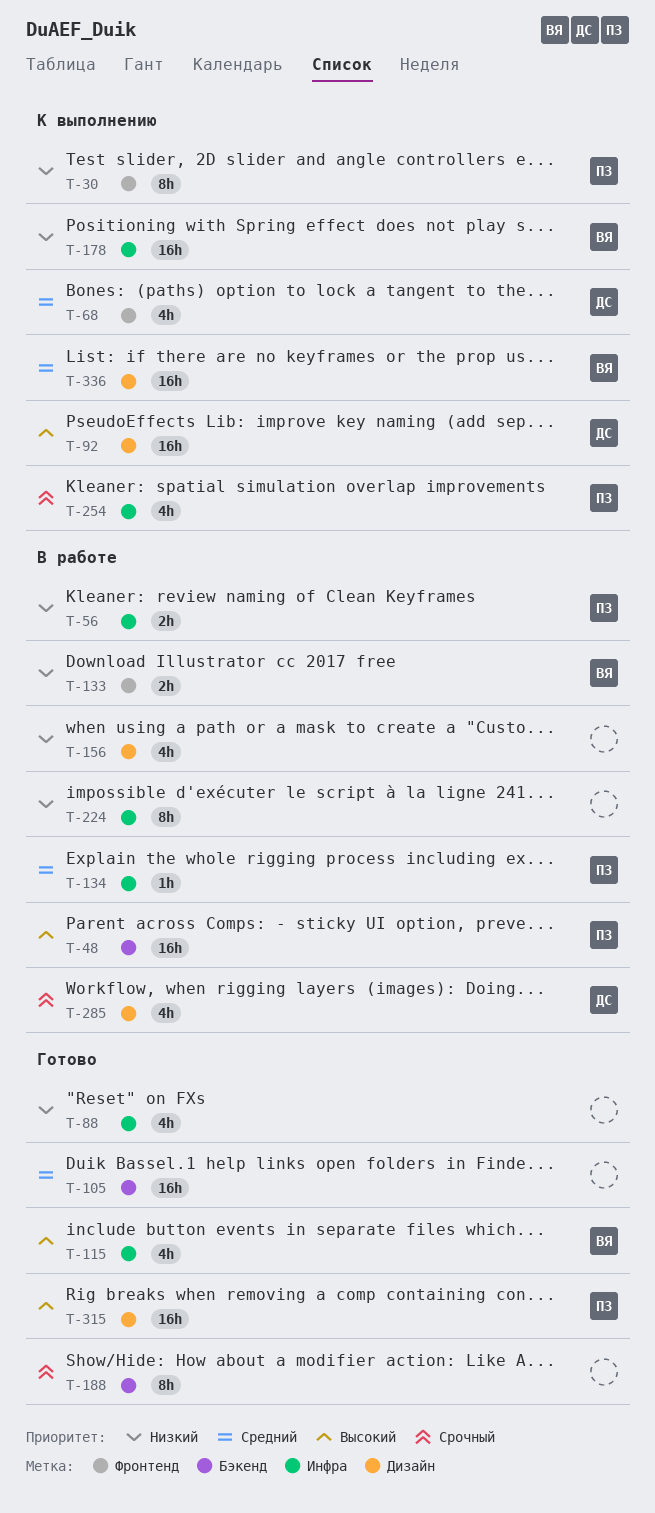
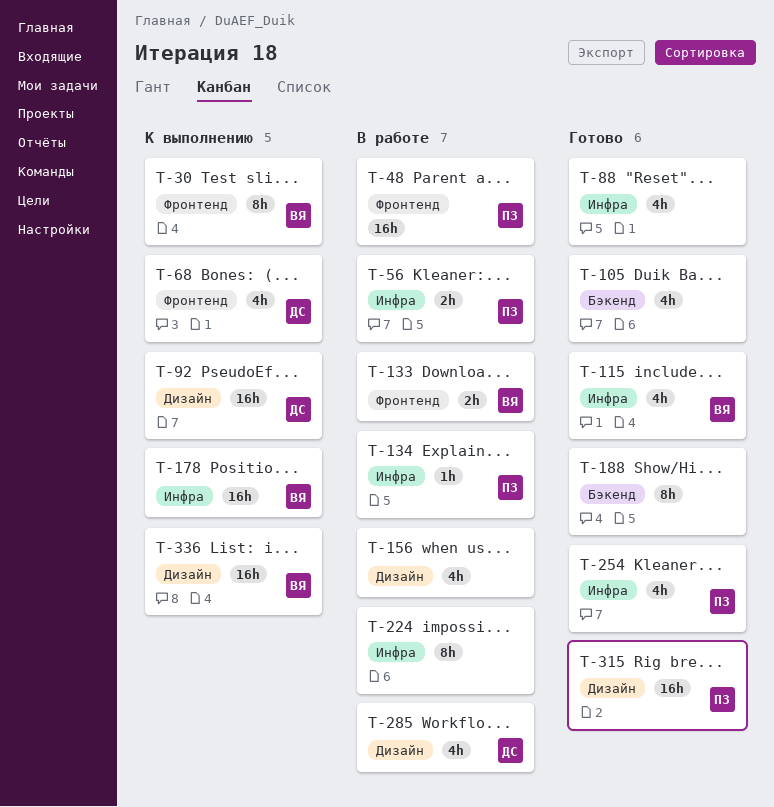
T-30, owner: ПЗ -> ВЯ
T-48, label: Бэкенд -> Фронтенд
T-105, estimate: 16h -> 4h
T-254, status: К выполнению -> Готово

